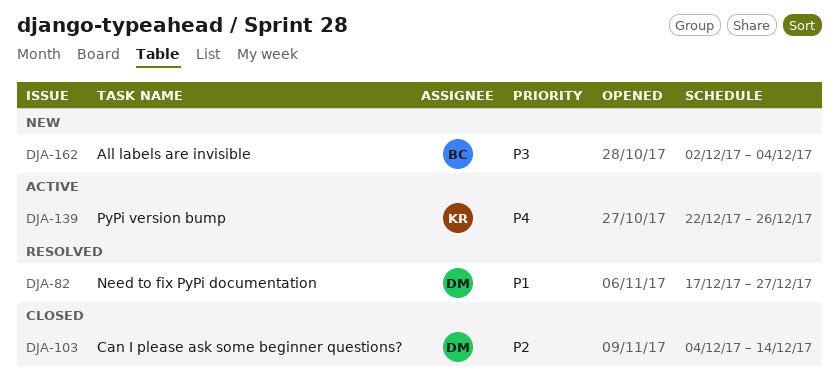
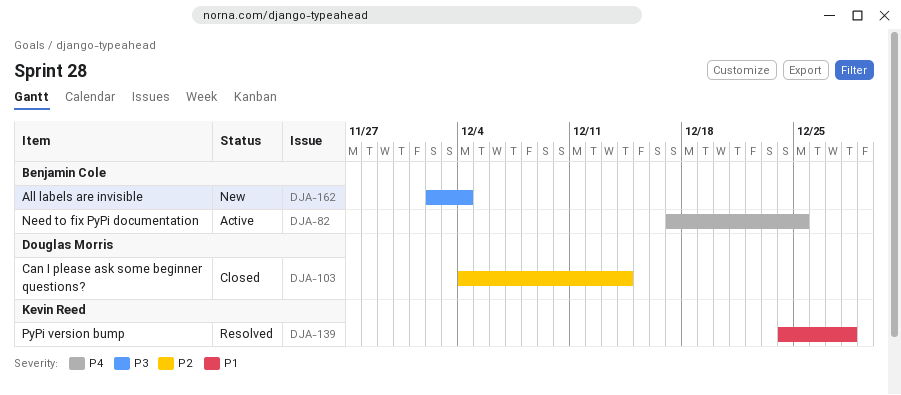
DJA-82, status: Resolved -> Active
DJA-82, owner: Douglas Morris -> Benjamin Cole
DJA-82, priority: P1 -> P4
DJA-82, due: Dec 27 -> Dec 25
DJA-139, status: Active -> Resolved
DJA-139, priority: P4 -> P1
DJA-139, start: Dec 22 -> Dec 24
DJA-139, due: Dec 26 -> Dec 28

